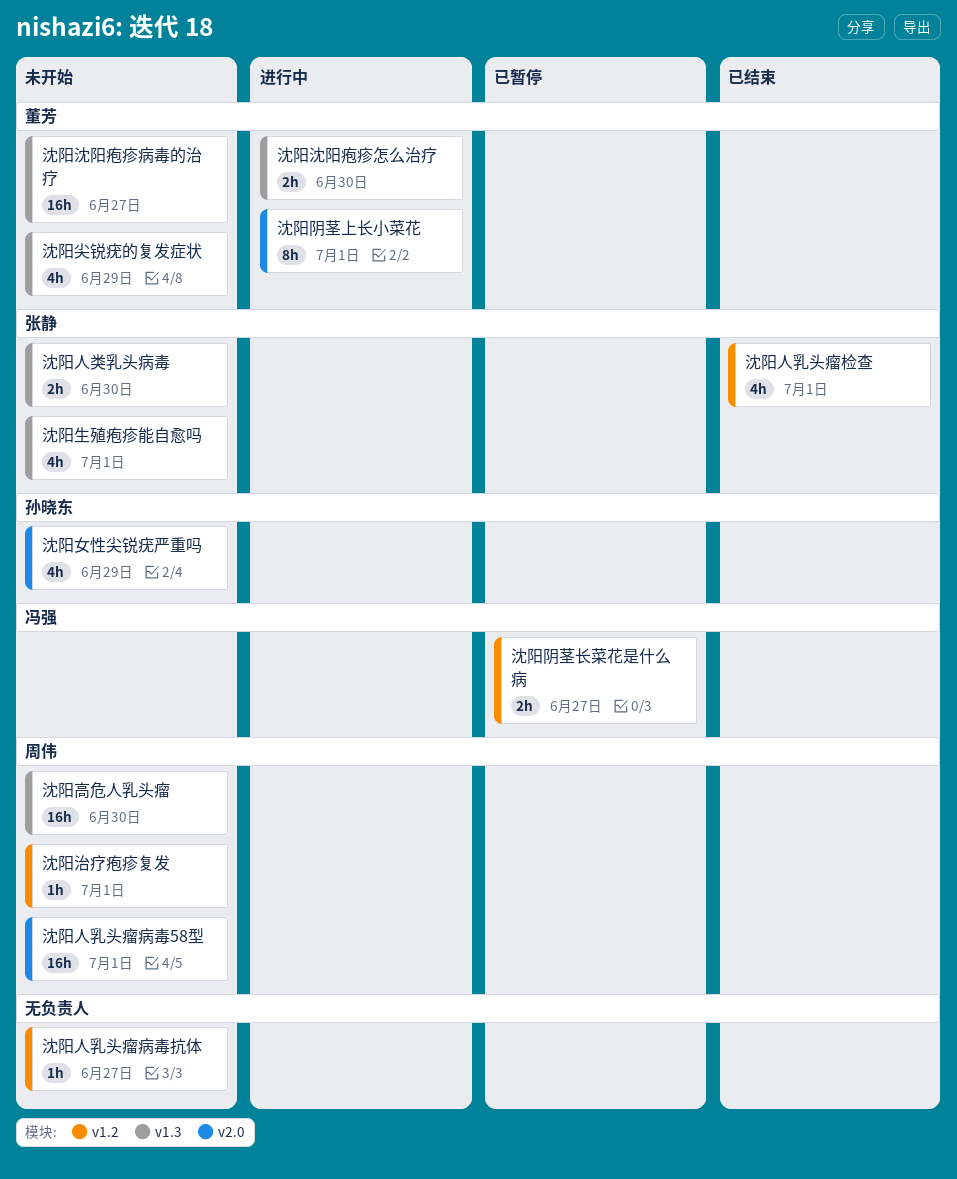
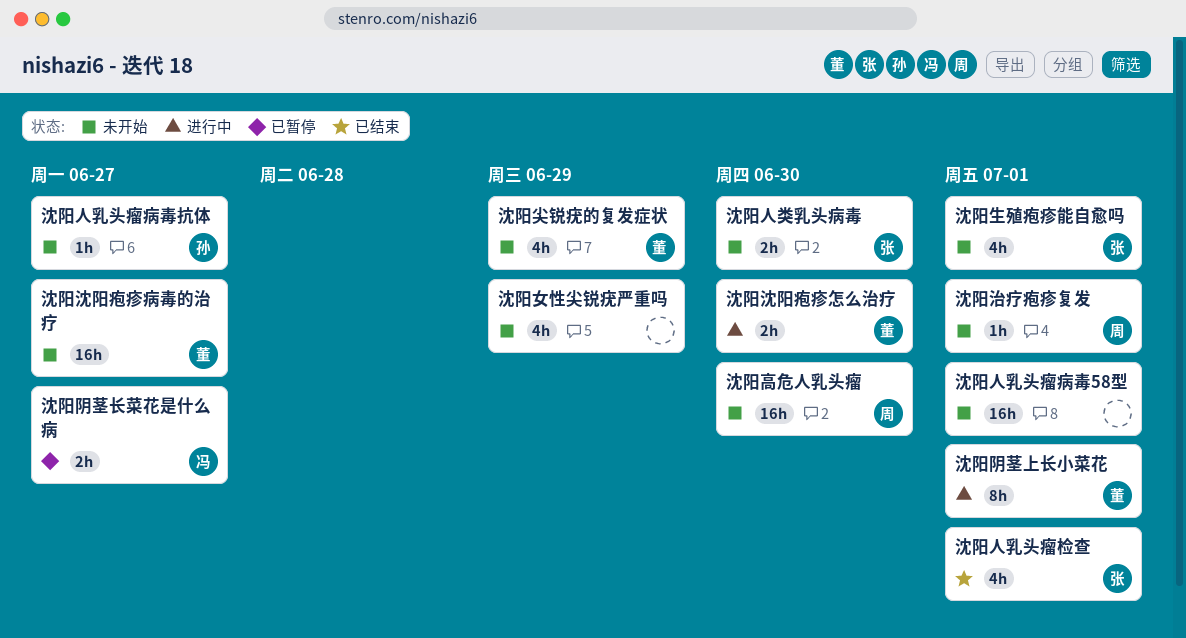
沈阳人乳头瘤病毒58型, owner: 周伟 -> none
沈阳人乳头瘤病毒抗体, owner: none -> 孙晓东
沈阳女性尖锐疣严重吗, owner: 孙晓东 -> none

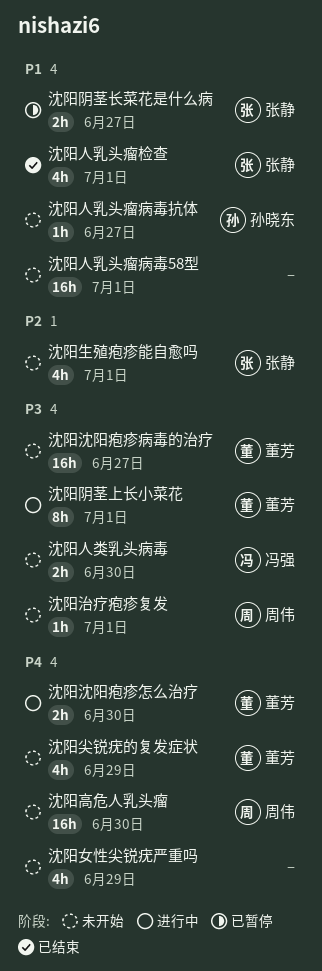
沈阳人类乳头病毒, owner: 张静 -> 冯强
沈阳阴茎长菜花是什么病, owner: 冯强 -> 张静

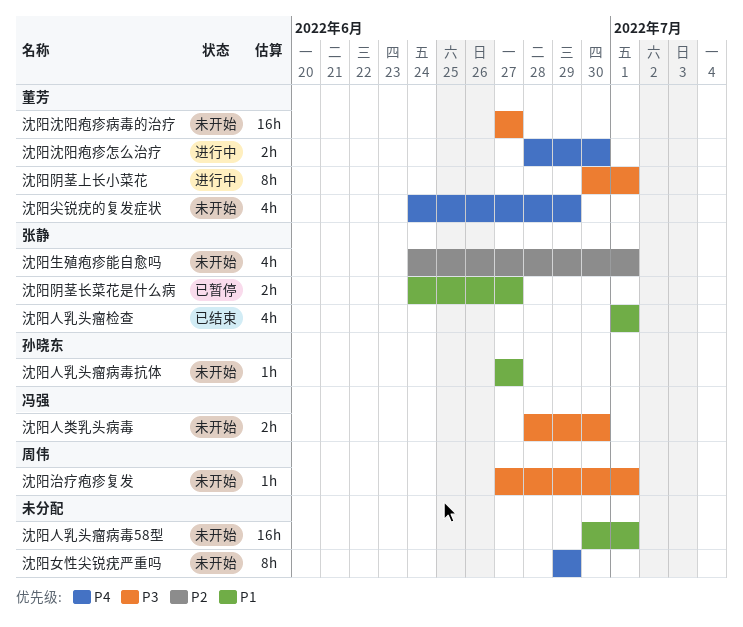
沈阳女性尖锐疣严重吗, estimate: 4h -> 8h
沈阳高危人乳头瘤: present -> none

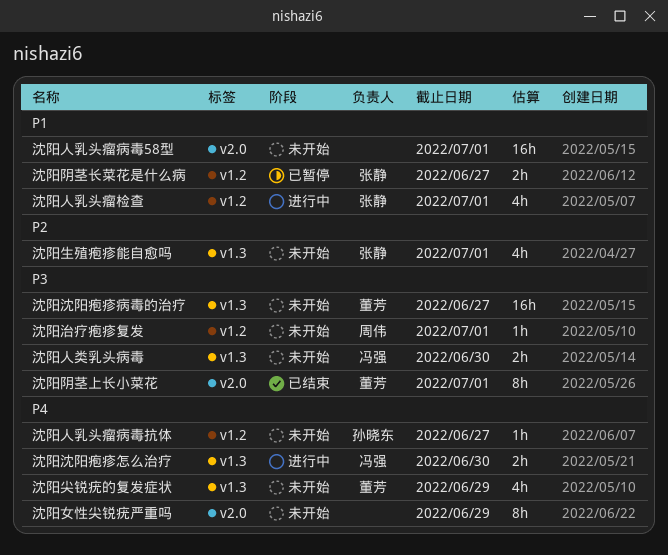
沈阳人乳头瘤检查, status: 已结束 -> 进行中
沈阳人乳头瘤病毒抗体, priority: P1 -> P4
沈阳沈阳疱疹怎么治疗, owner: 董芳 -> 冯强
沈阳阴茎上长小菜花, status: 进行中 -> 已结束

